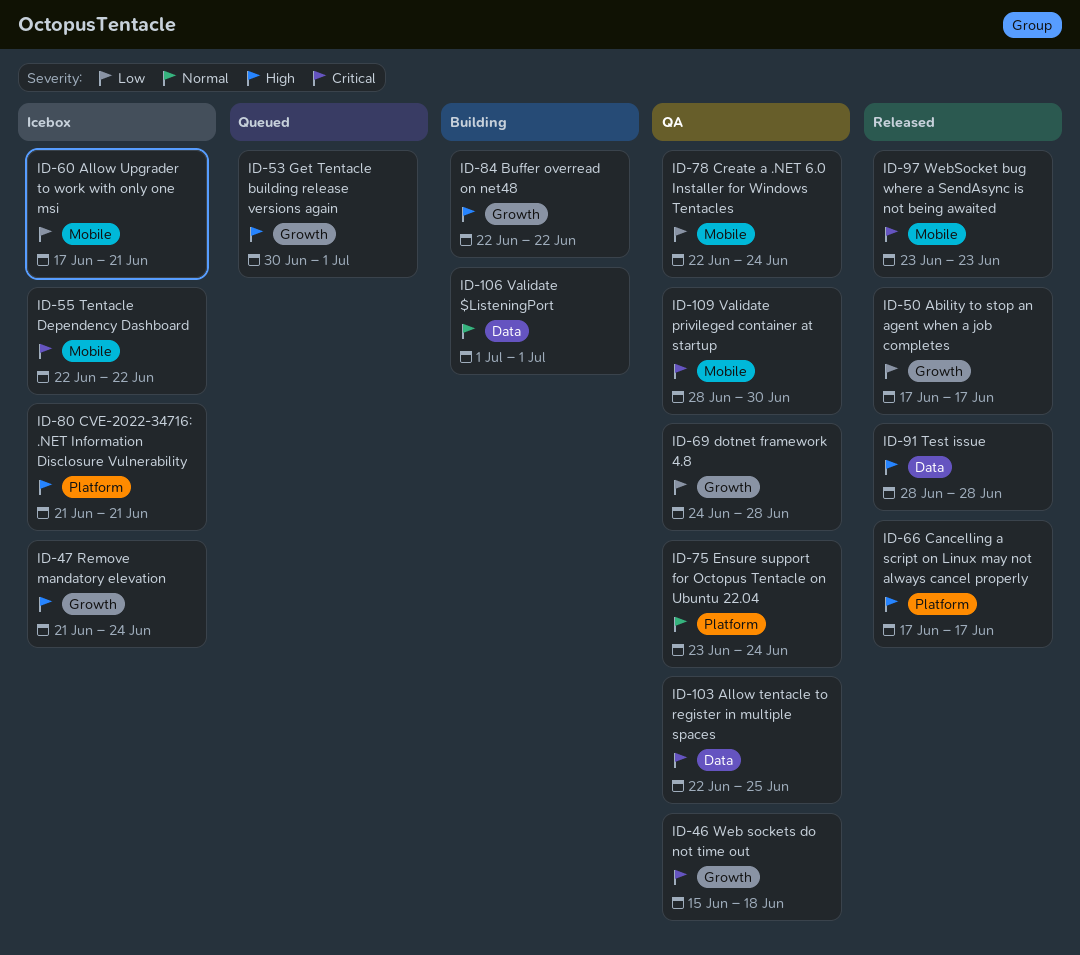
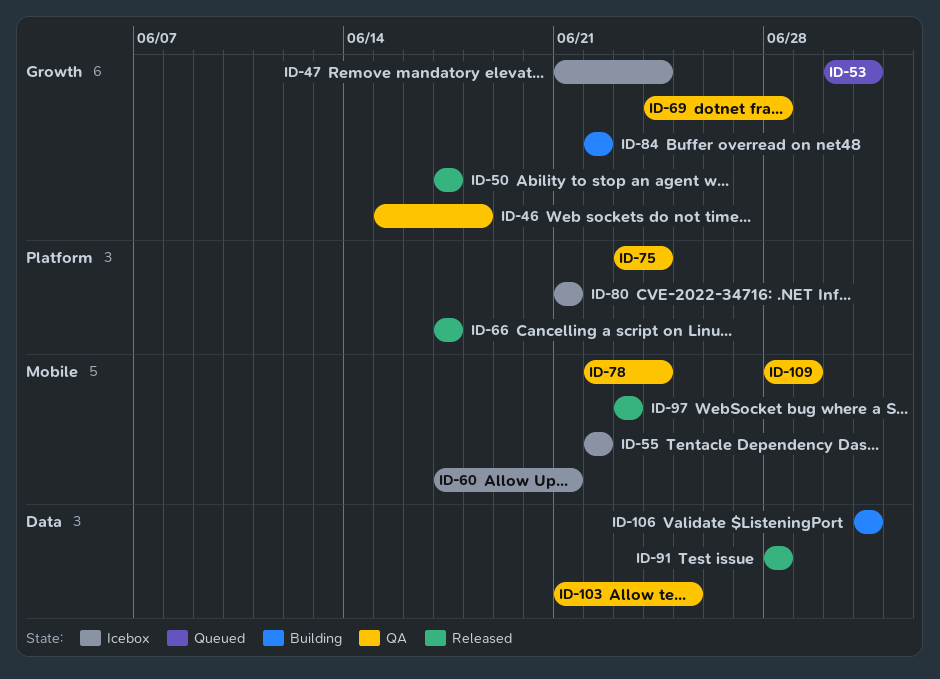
ID-103, start: Jun 22 -> Jun 21
ID-109, due: Jun 30 -> Jun 29

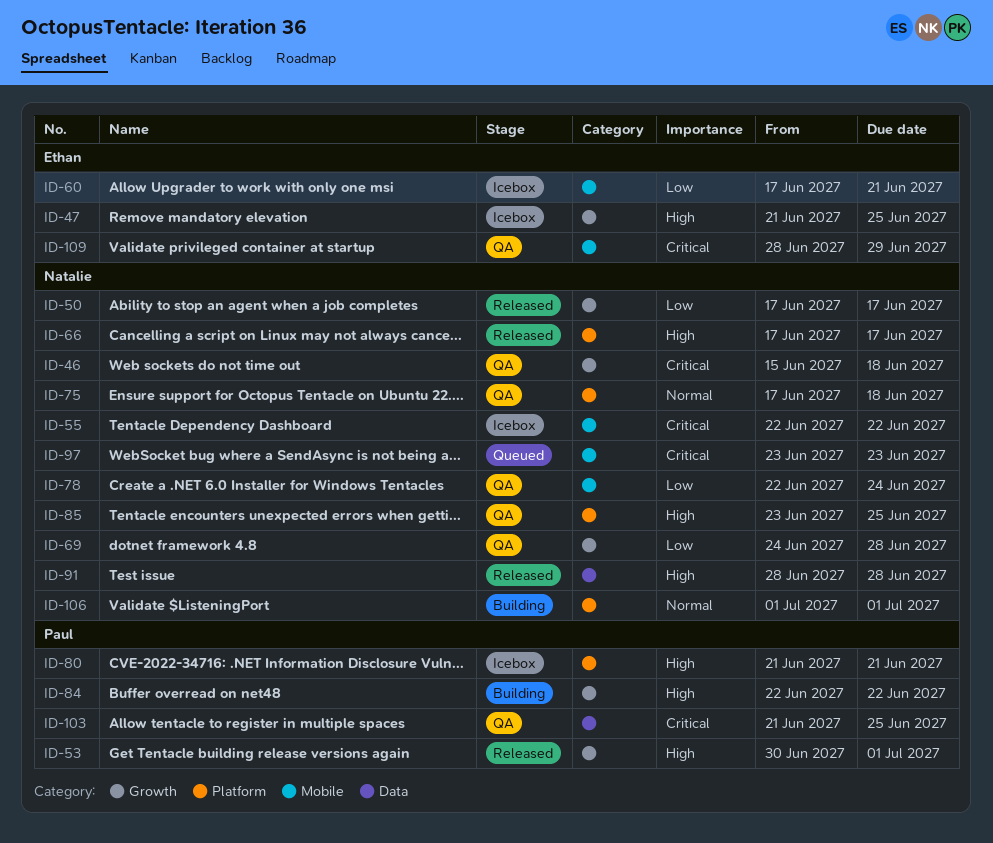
ID-47, due: Jun 24 -> Jun 25
ID-53, status: Queued -> Released
ID-75, start: Jun 23 -> Jun 17
ID-75, due: Jun 24 -> Jun 18
ID-85: none -> present
ID-97, status: Released -> Queued
ID-106, label: Data -> Platform

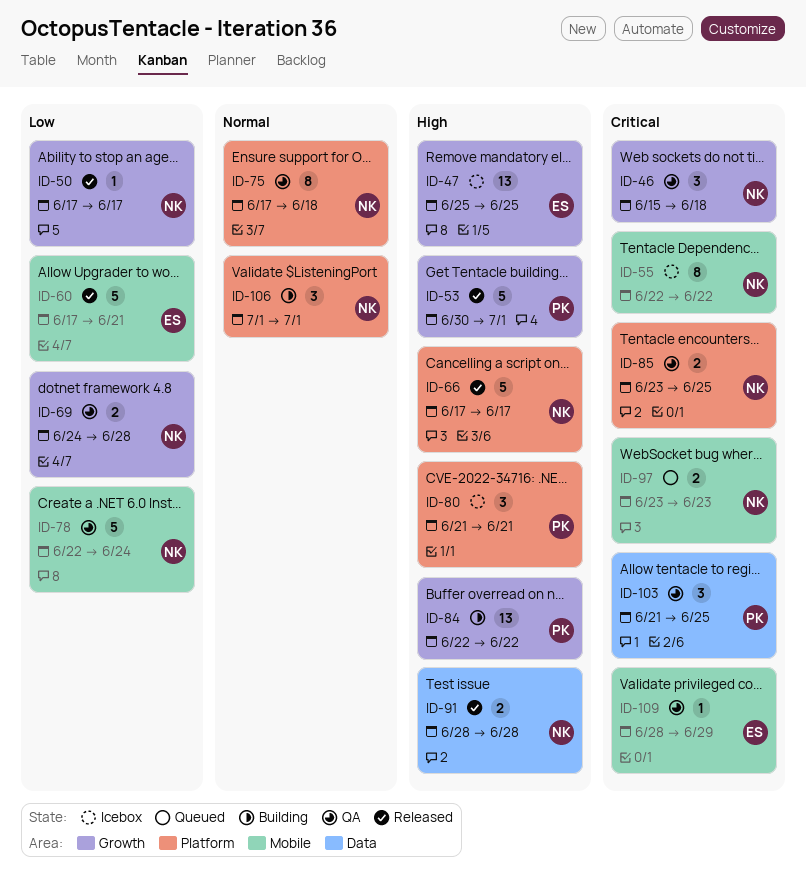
ID-47, start: Jun 21 -> Jun 25
ID-60, status: Icebox -> Released
ID-85, priority: High -> Critical

